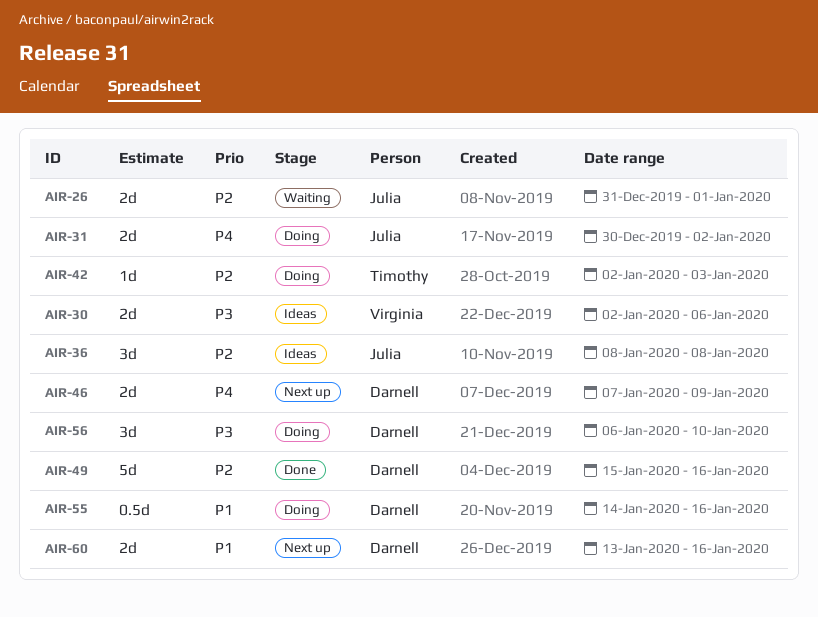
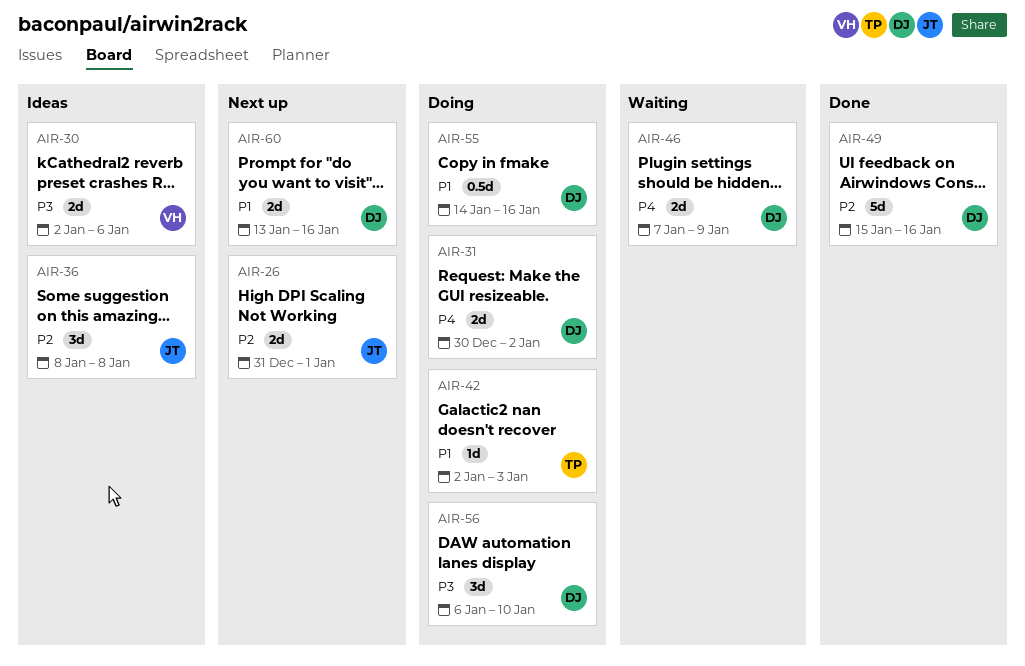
AIR-26, status: Waiting -> Next up
AIR-31, owner: Julia -> Darnell
AIR-42, priority: P2 -> P1
AIR-46, status: Next up -> Waiting

